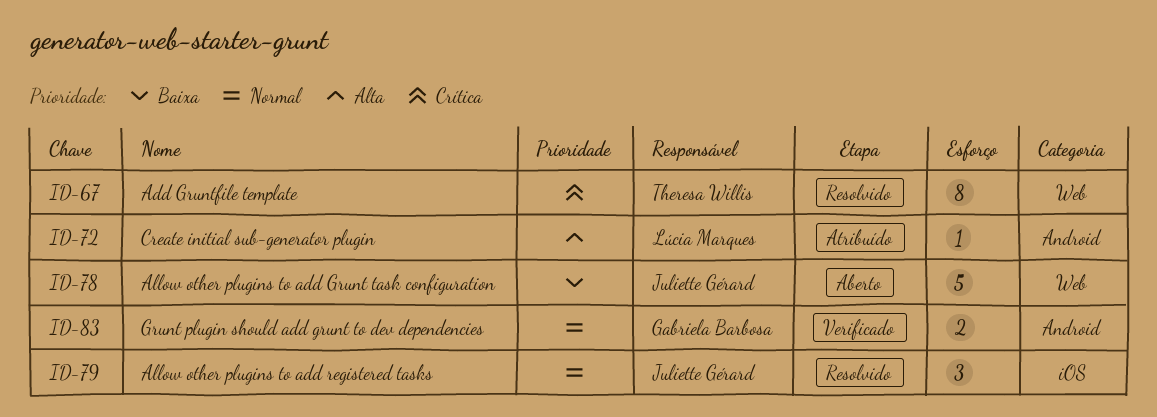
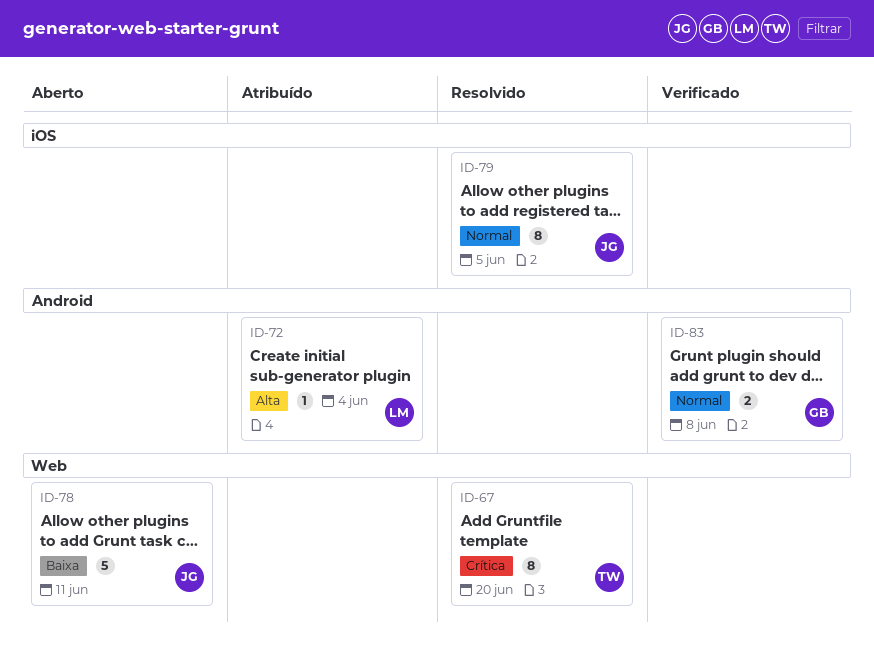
ID-79, estimate: 3 -> 8

